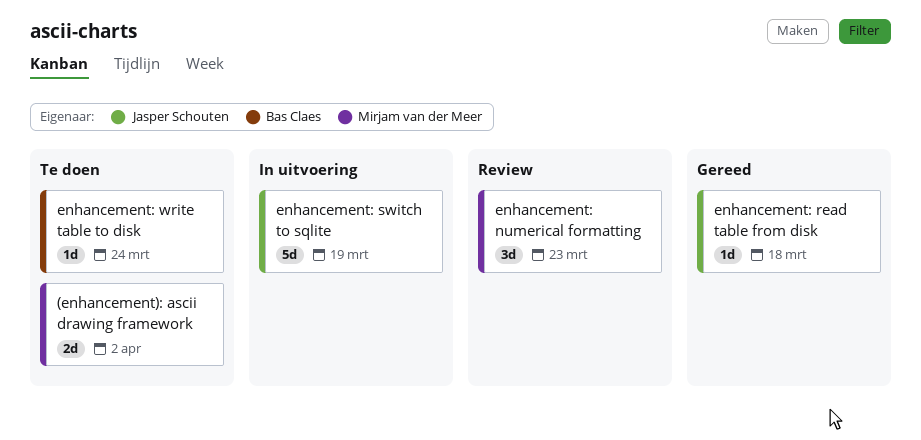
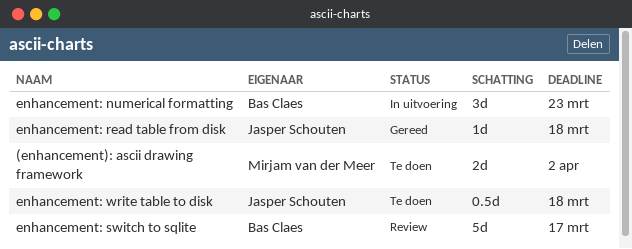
enhancement: numerical formatting, status: Review -> In uitvoering
enhancement: numerical formatting, owner: Mirjam van der Meer -> Bas Claes
enhancement: switch to sqlite, status: In uitvoering -> Review
enhancement: switch to sqlite, owner: Jasper Schouten -> Bas Claes
enhancement: switch to sqlite, due: Mar 19 -> Mar 17
enhancement: write table to disk, owner: Bas Claes -> Jasper Schouten
enhancement: write table to disk, estimate: 1d -> 0.5d
enhancement: write table to disk, due: Mar 24 -> Mar 18

